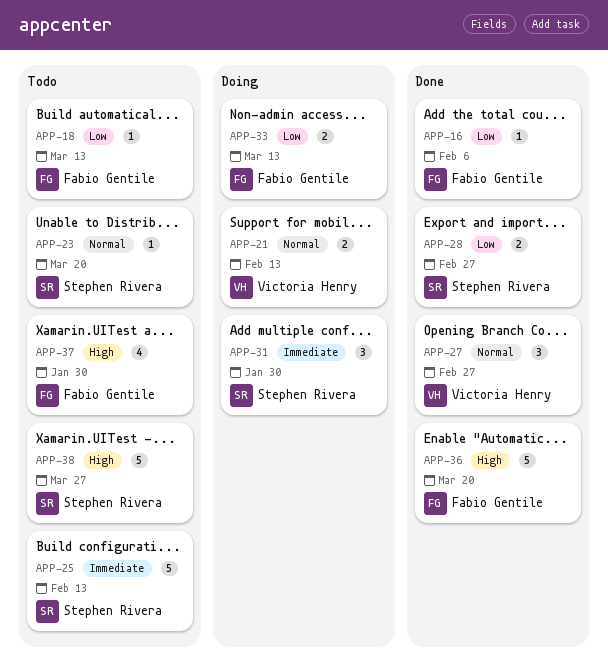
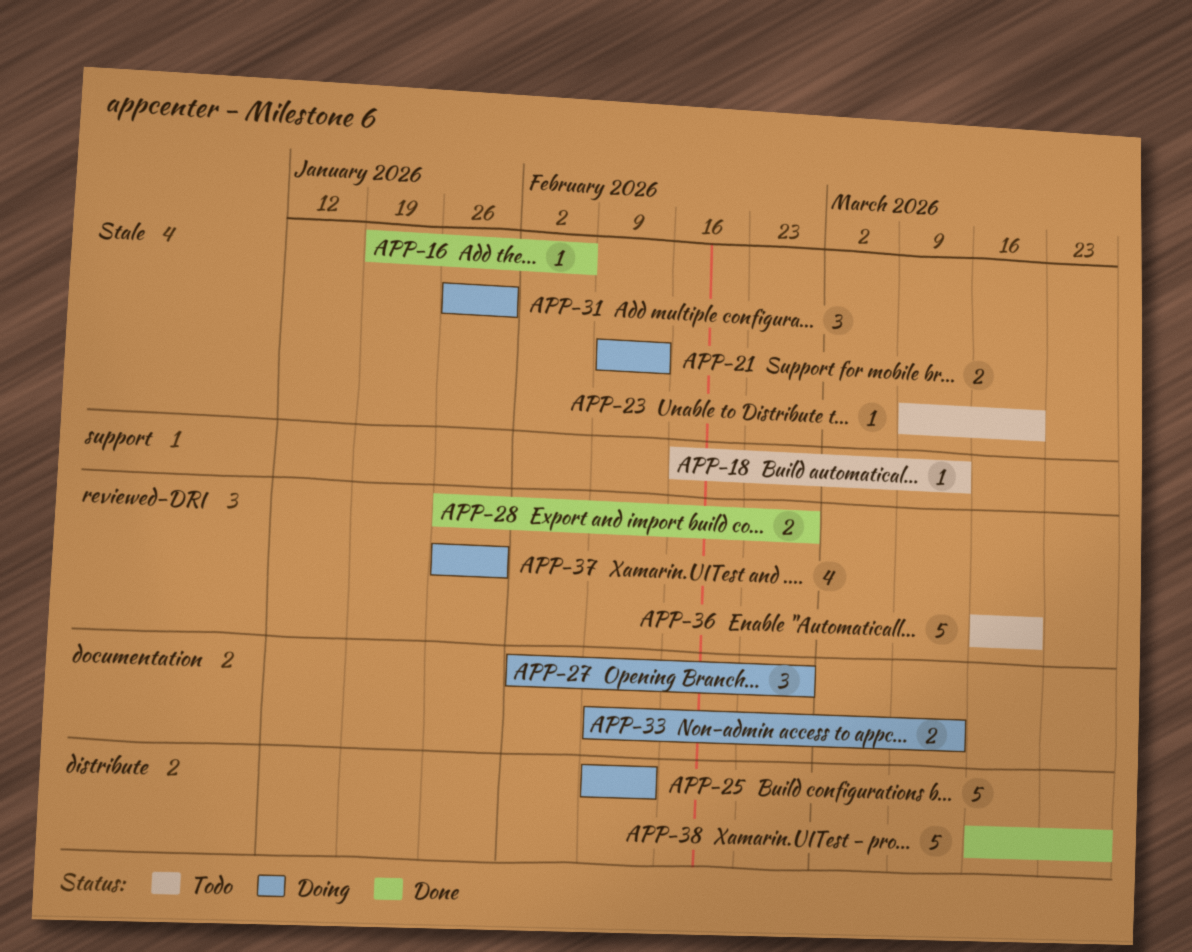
APP-25, status: Todo -> Doing
APP-27, status: Done -> Doing
APP-36, status: Done -> Todo
APP-37, status: Todo -> Doing
APP-38, status: Todo -> Done

